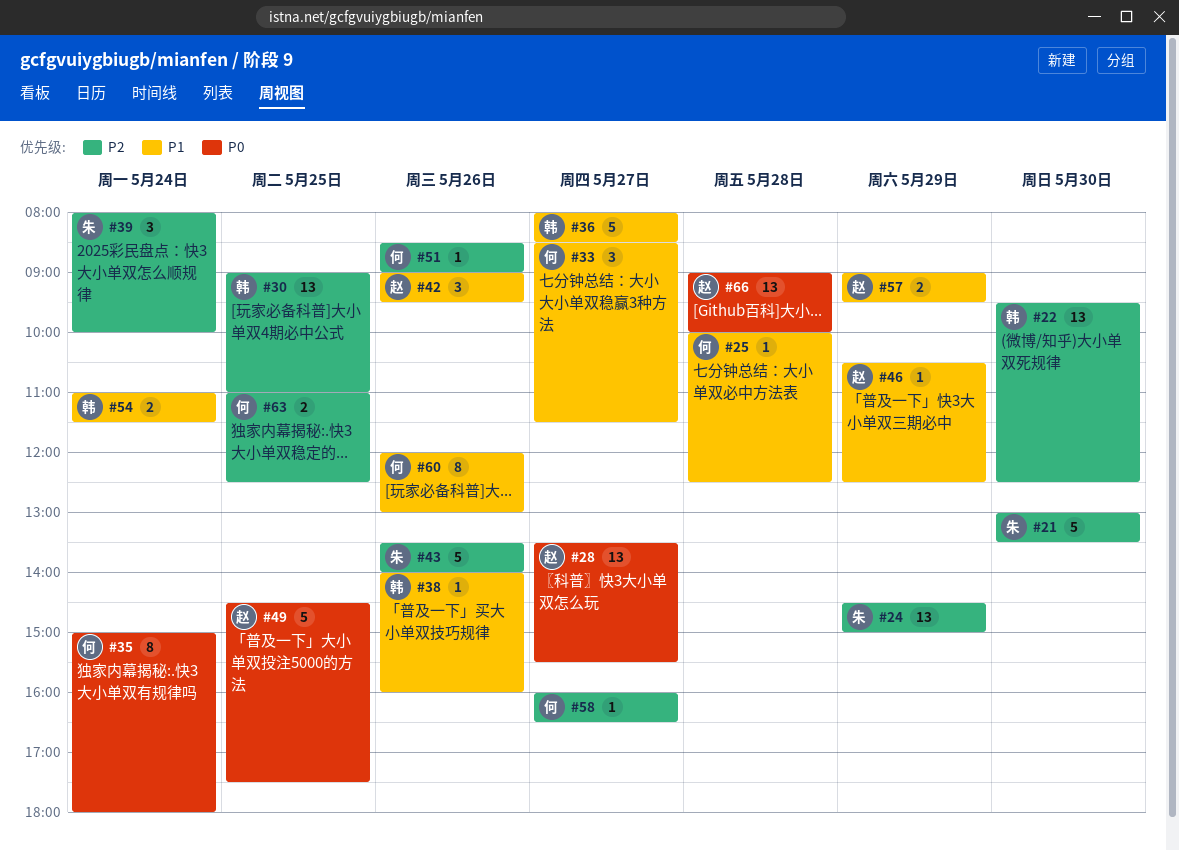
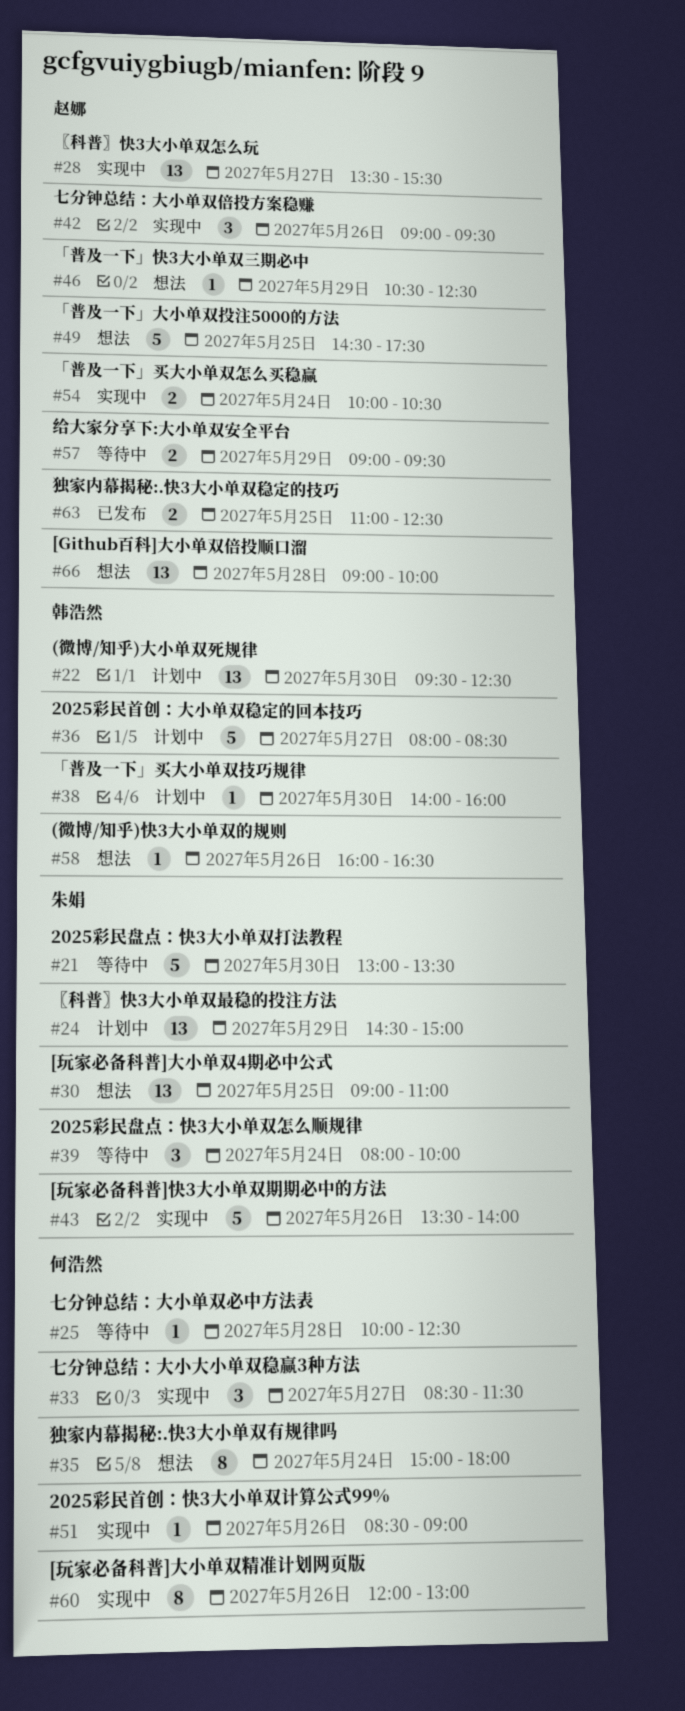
#30, owner: 韩浩然 -> 朱娟
#38, day: May 26 -> May 30
#54, owner: 韩浩然 -> 赵娜
#54, begins: 11:00 -> 10:00
#54, ends: 11:30 -> 10:30
#58, owner: 何浩然 -> 韩浩然
#58, day: May 27 -> May 26
#63, owner: 何浩然 -> 赵娜

